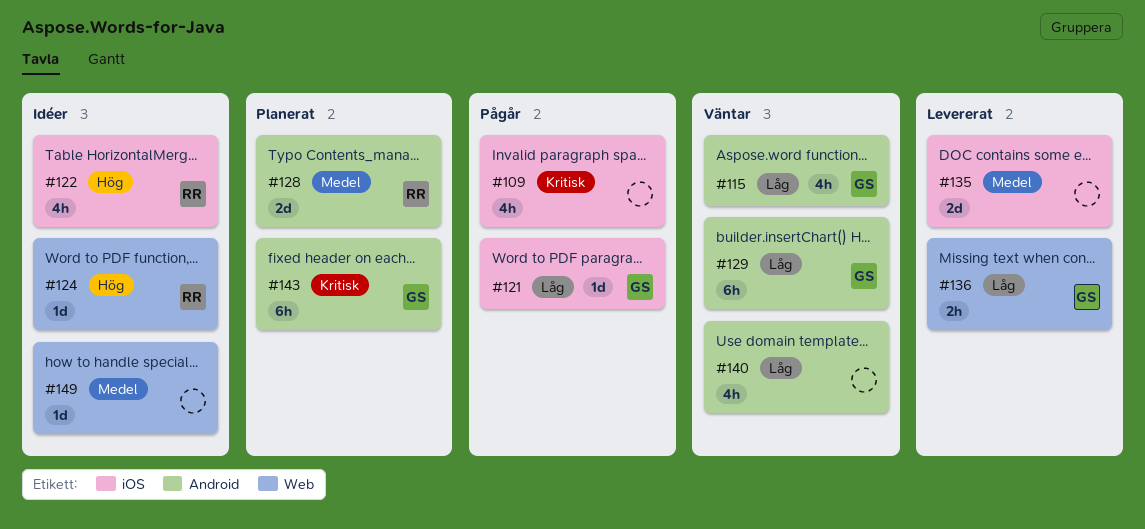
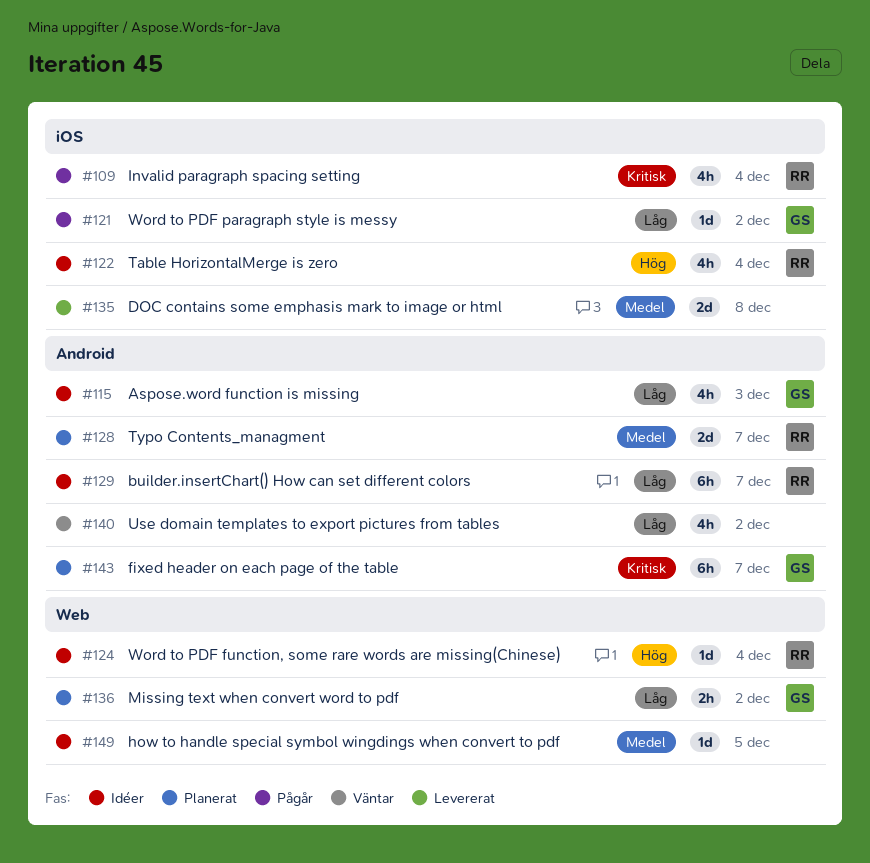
#109, owner: none -> RR
#115, status: Väntar -> Idéer
#129, status: Väntar -> Idéer
#129, owner: GS -> RR
#136, status: Levererat -> Planerat

